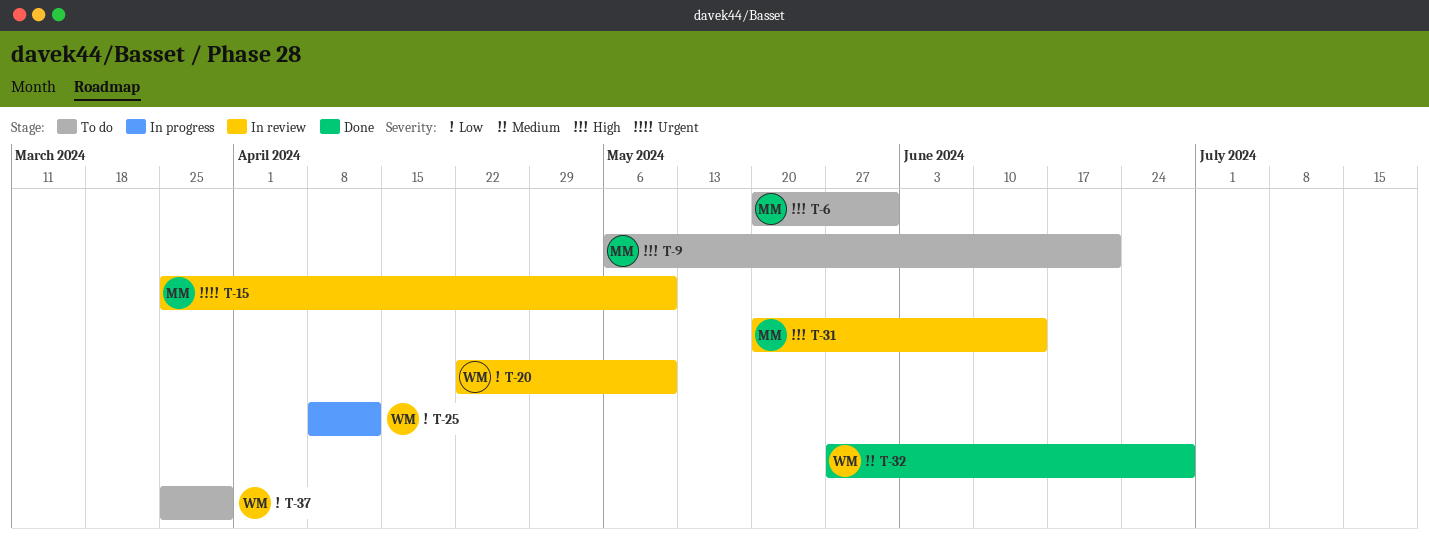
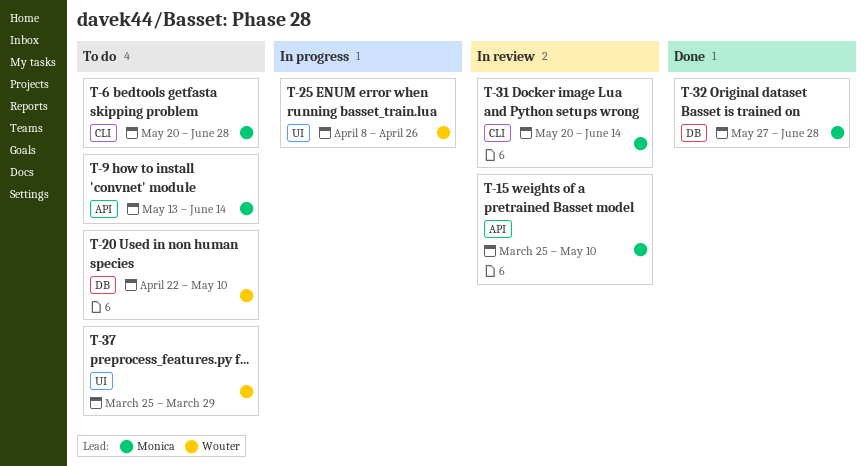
T-6, due: May 31 -> Jun 28
T-9, start: May 6 -> May 13
T-9, due: Jun 21 -> Jun 14
T-20, status: In review -> To do
T-25, due: Apr 12 -> Apr 26
T-32, owner: Wouter -> Monica

